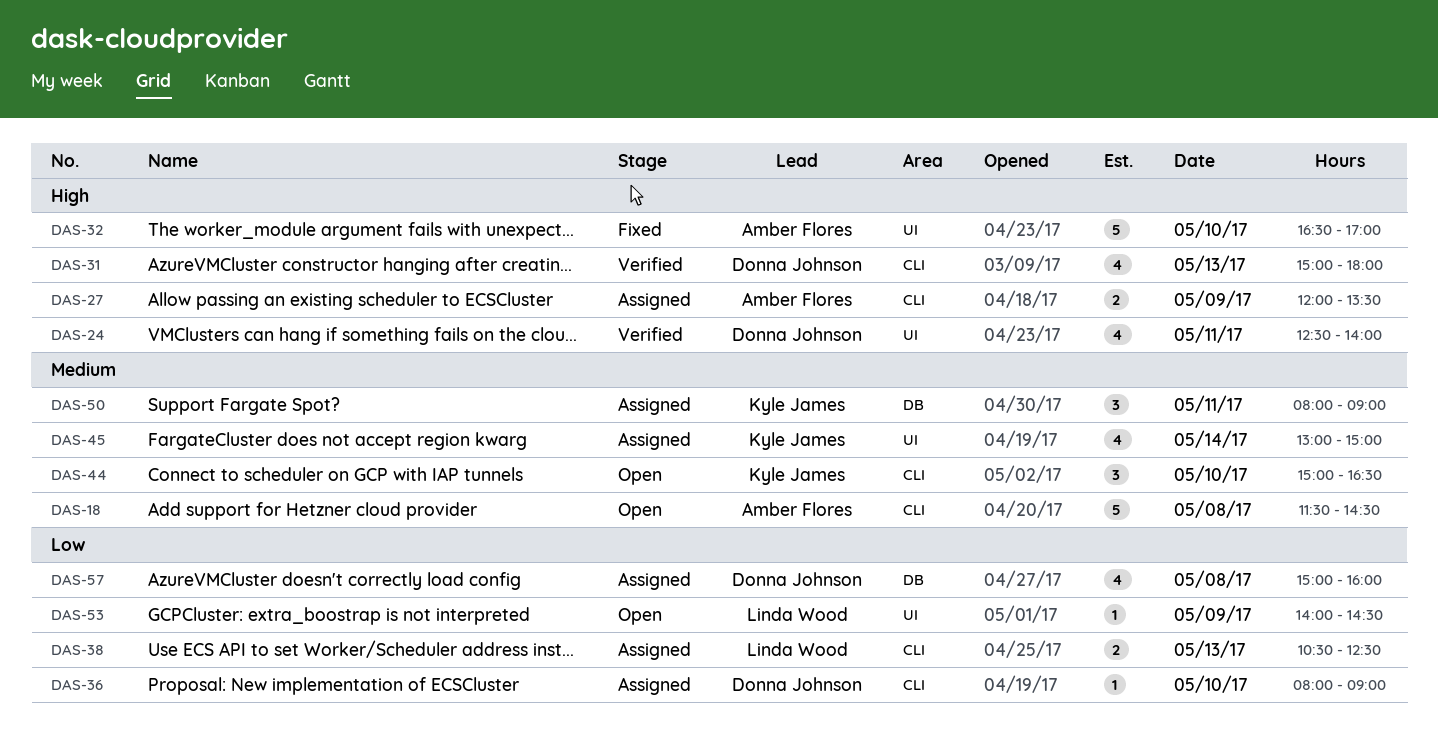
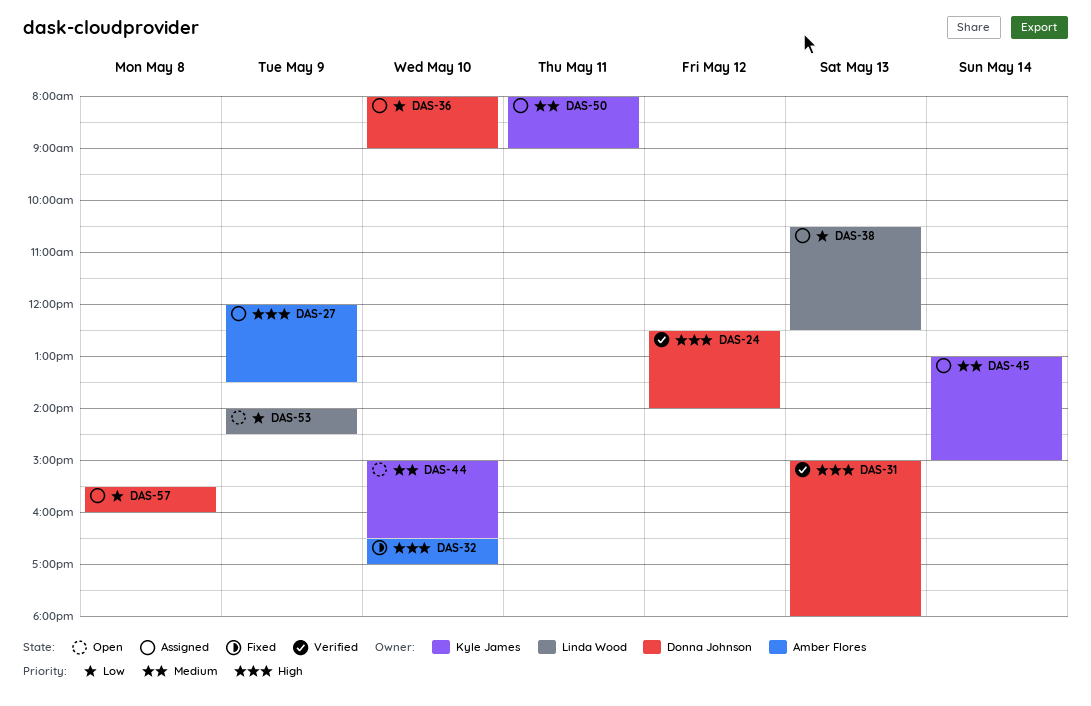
DAS-18: present -> none
DAS-24, day: May 11 -> May 12
DAS-57, begins: 15:00 -> 15:30

